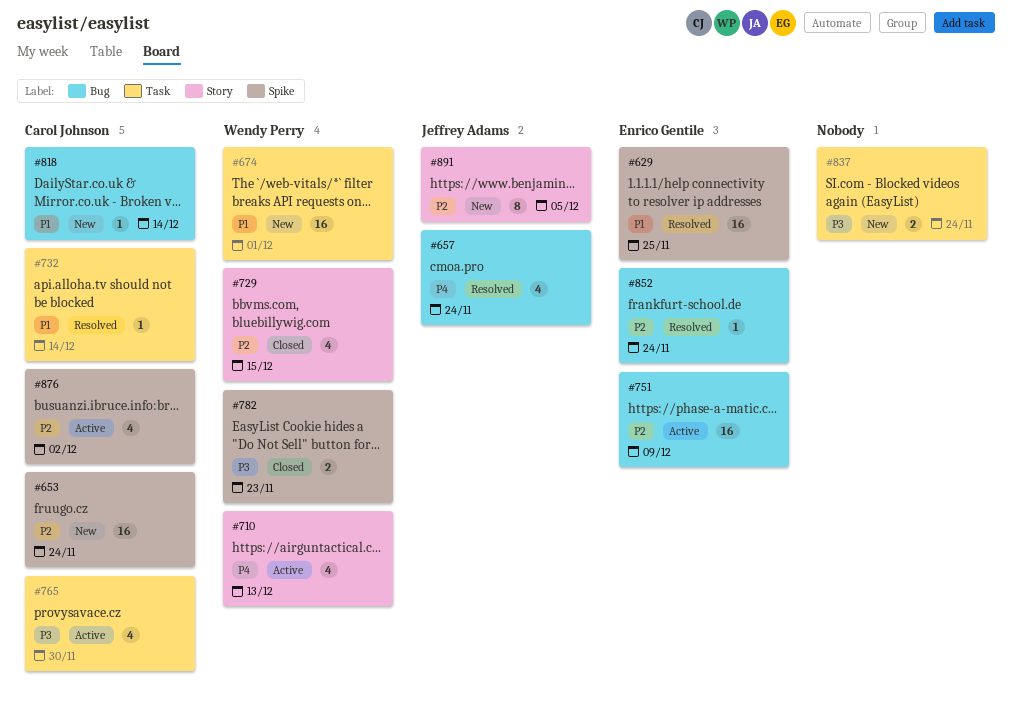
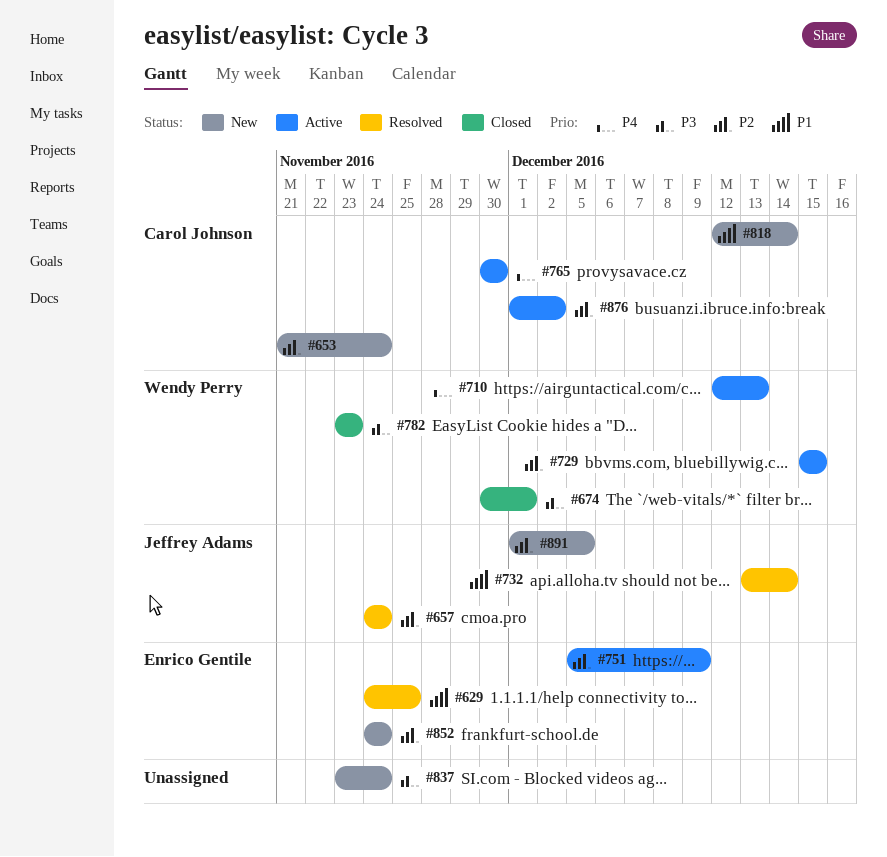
#657, priority: P4 -> P2
#674, status: New -> Closed
#674, priority: P1 -> P3
#729, status: Closed -> Active
#732, owner: Carol Johnson -> Jeffrey Adams
#765, priority: P3 -> P4
#852, status: Resolved -> New

